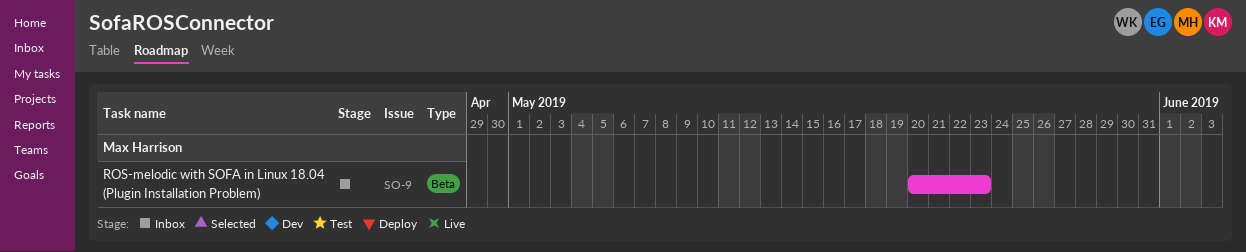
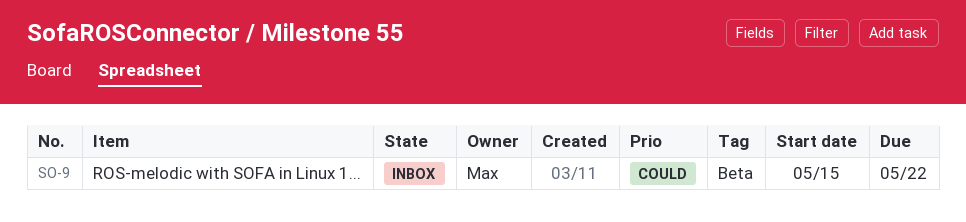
SO-9, start: May 20 -> May 15
SO-9, due: May 23 -> May 22

